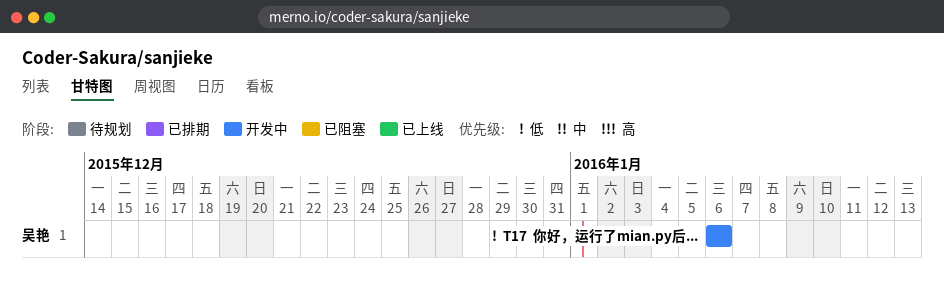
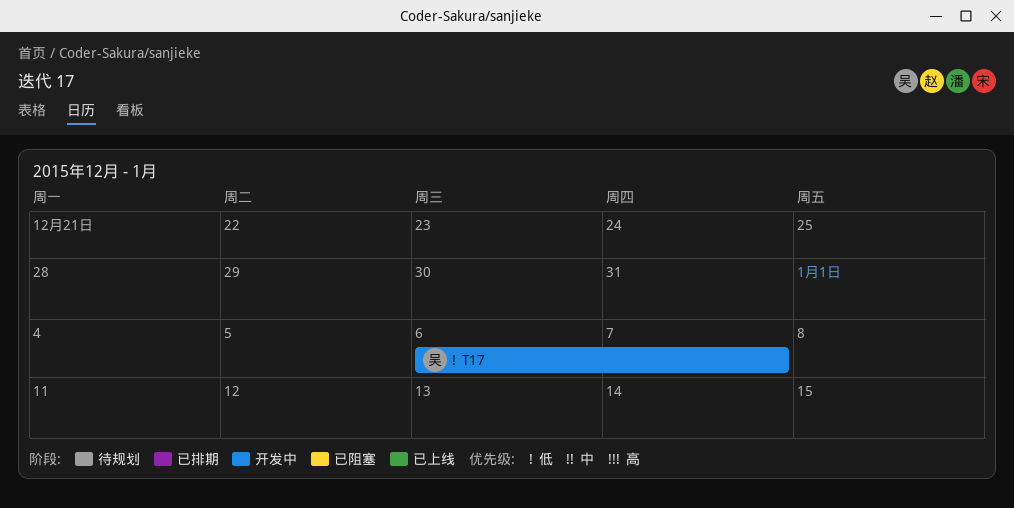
T17, due: Jan 6 -> Jan 7

